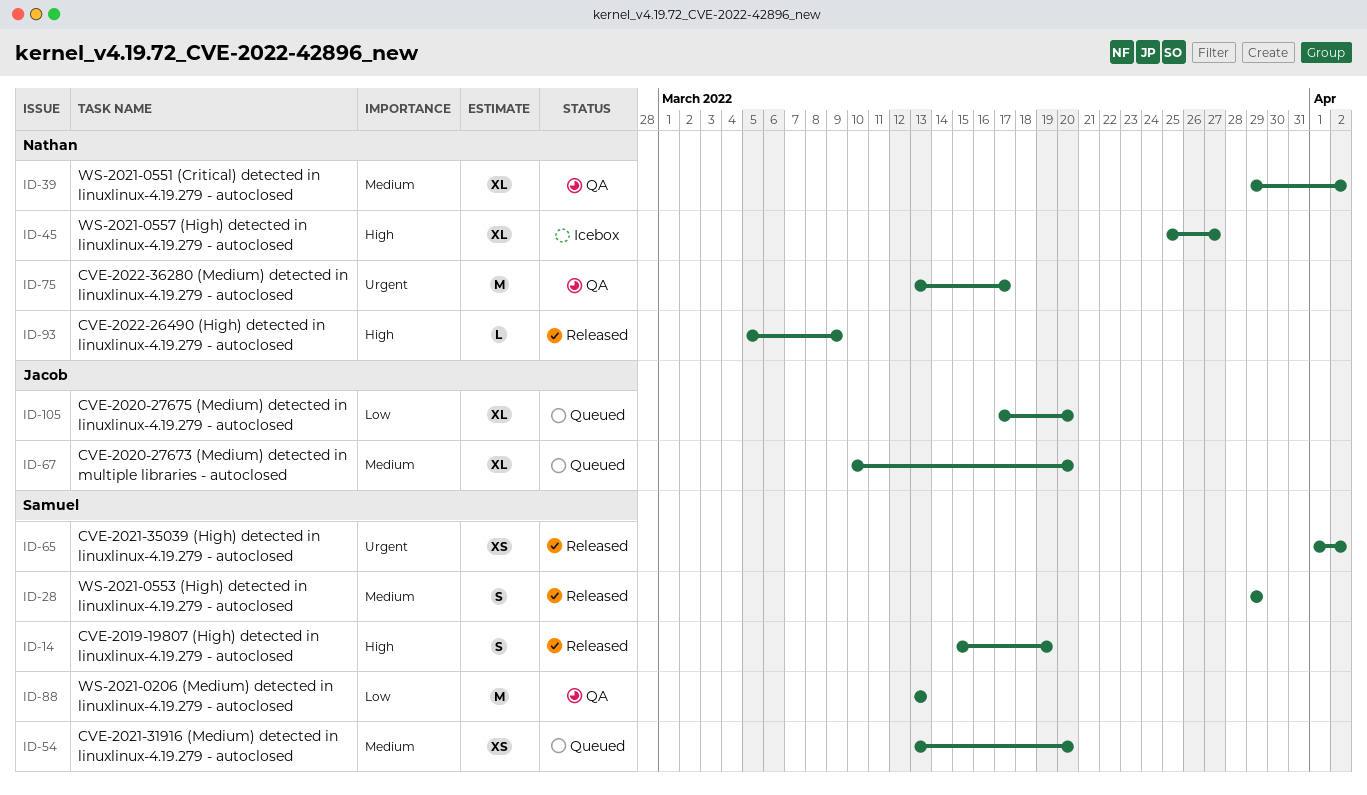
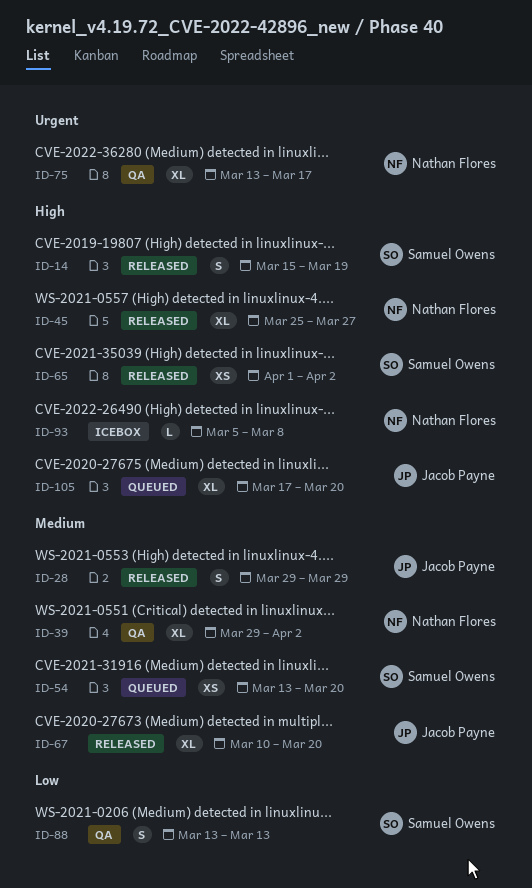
ID-28, owner: Samuel Owens -> Jacob Payne
ID-45, status: Icebox -> Released
ID-65, priority: Urgent -> High
ID-67, status: Queued -> Released
ID-75, estimate: M -> XL
ID-88, estimate: M -> S
ID-93, status: Released -> Icebox
ID-93, due: Mar 9 -> Mar 8
ID-105, priority: Low -> High

